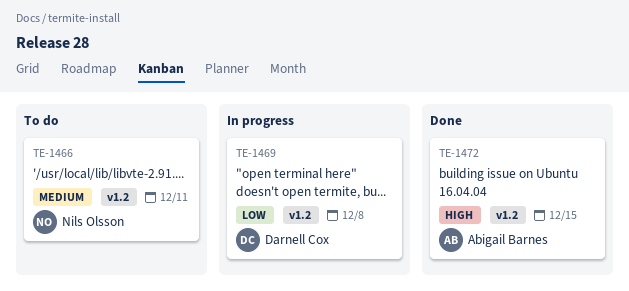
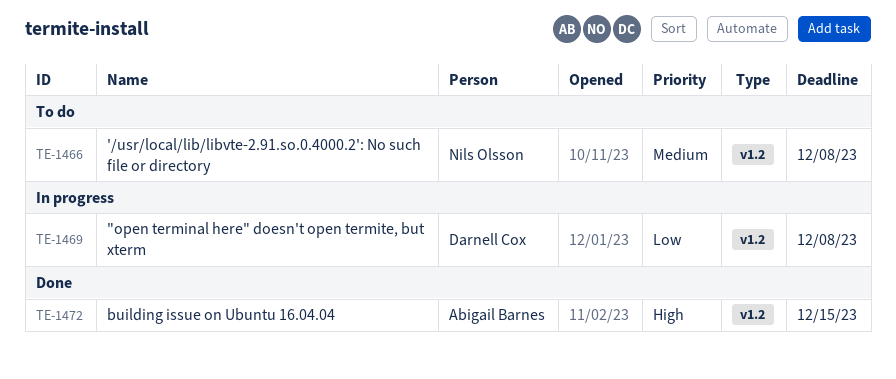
TE-1466, due: Dec 11 -> Dec 8

